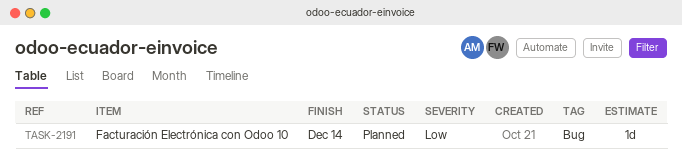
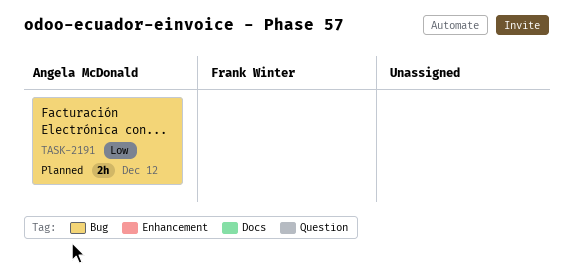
TASK-2191, estimate: 1d -> 2h
TASK-2191, due: Dec 14 -> Dec 12

